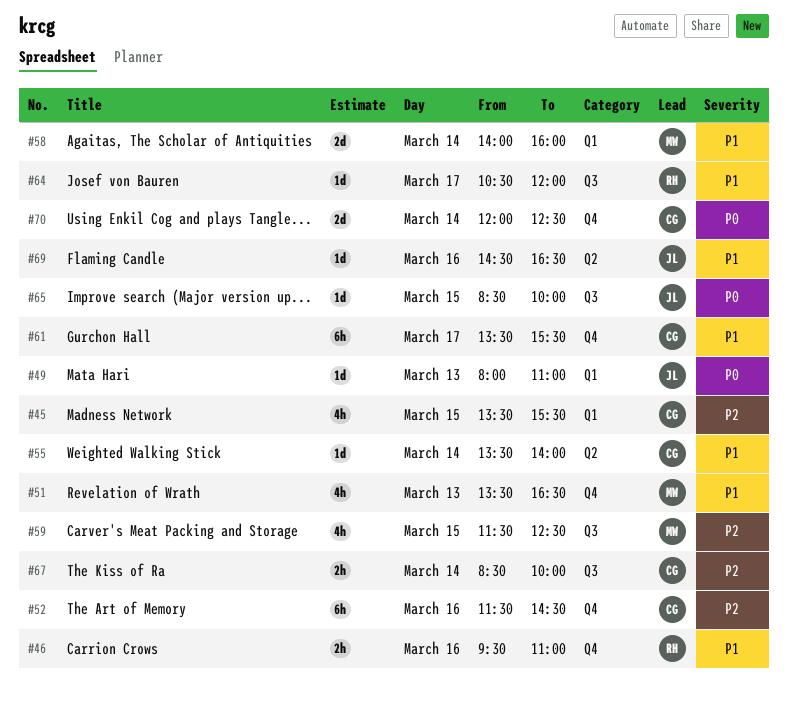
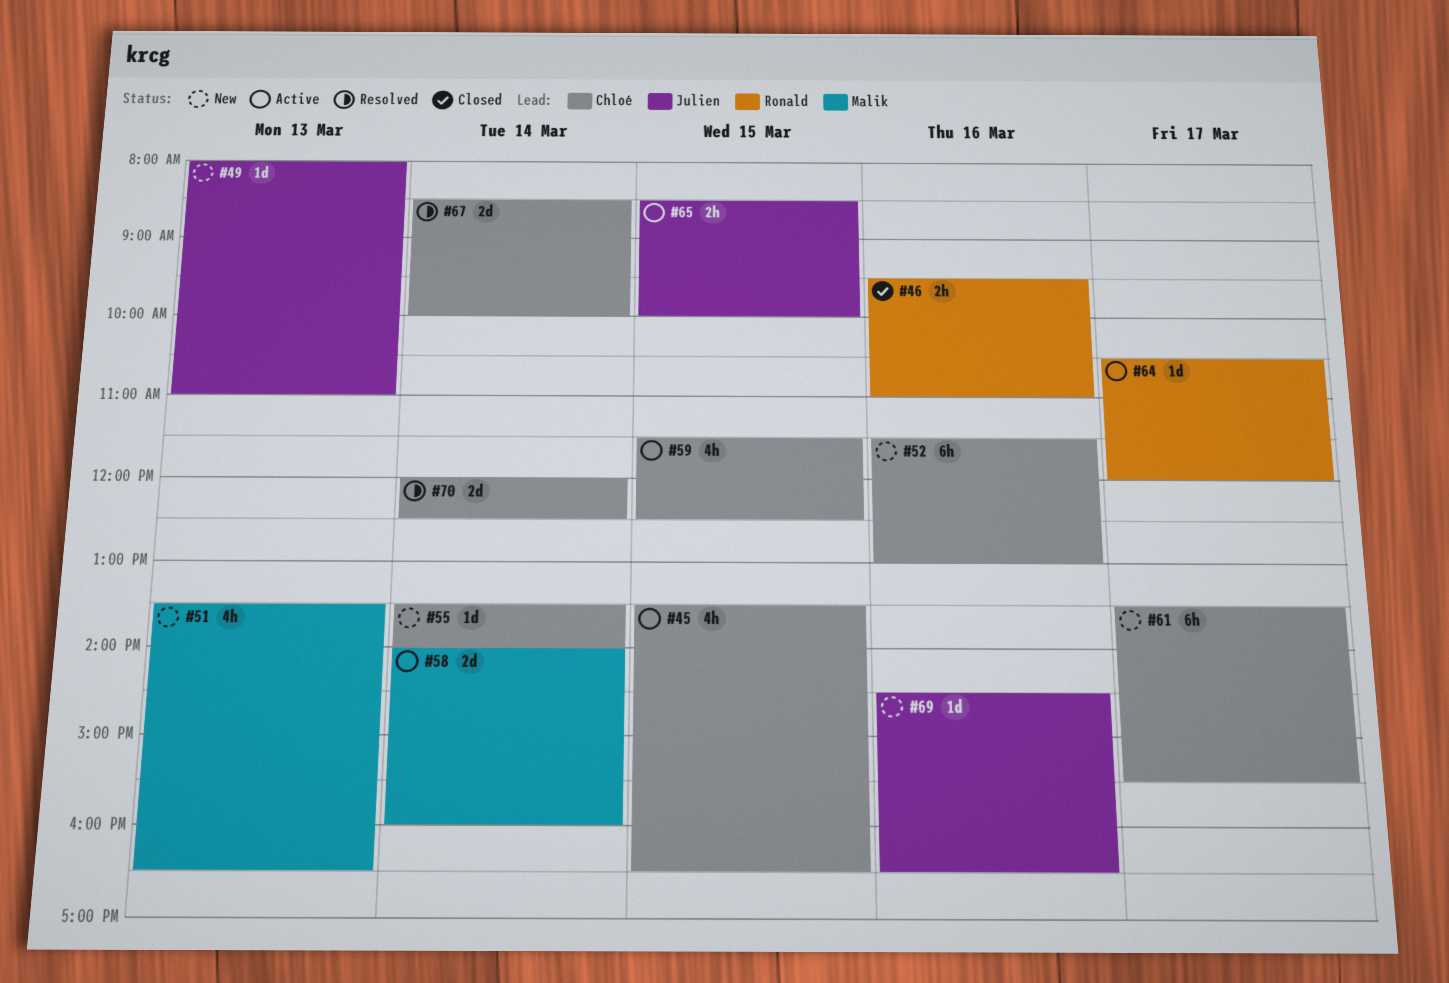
#45, ends: 15:30 -> 16:30
#52, ends: 14:30 -> 13:00
#59, owner: Malik -> Chloé
#65, estimate: 1d -> 2h
#67, estimate: 2h -> 2d

